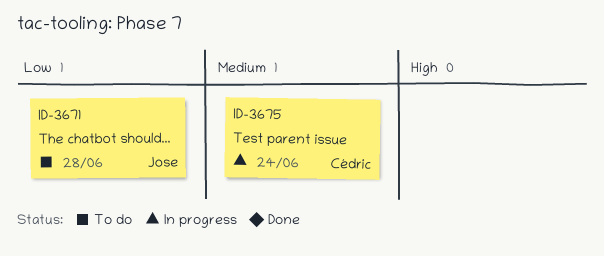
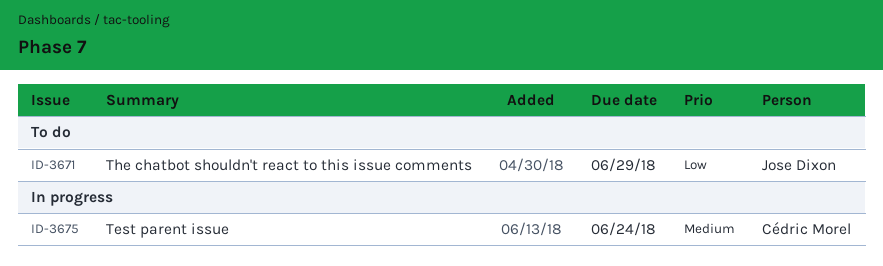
ID-3671, due: Jun 28 -> Jun 29

